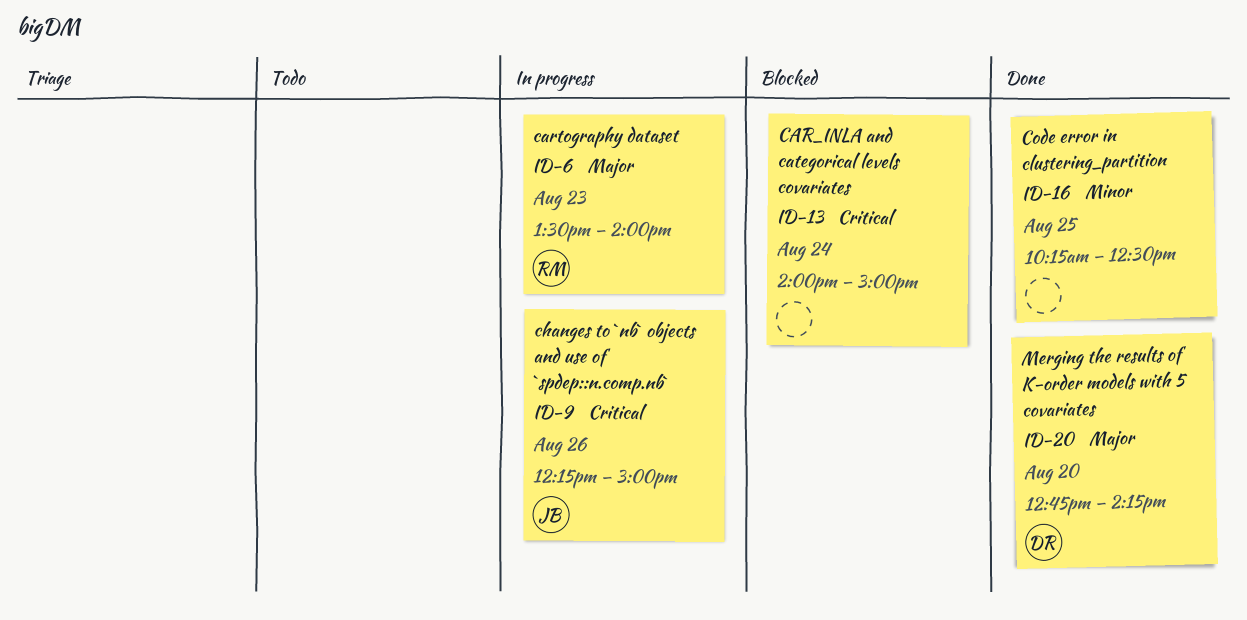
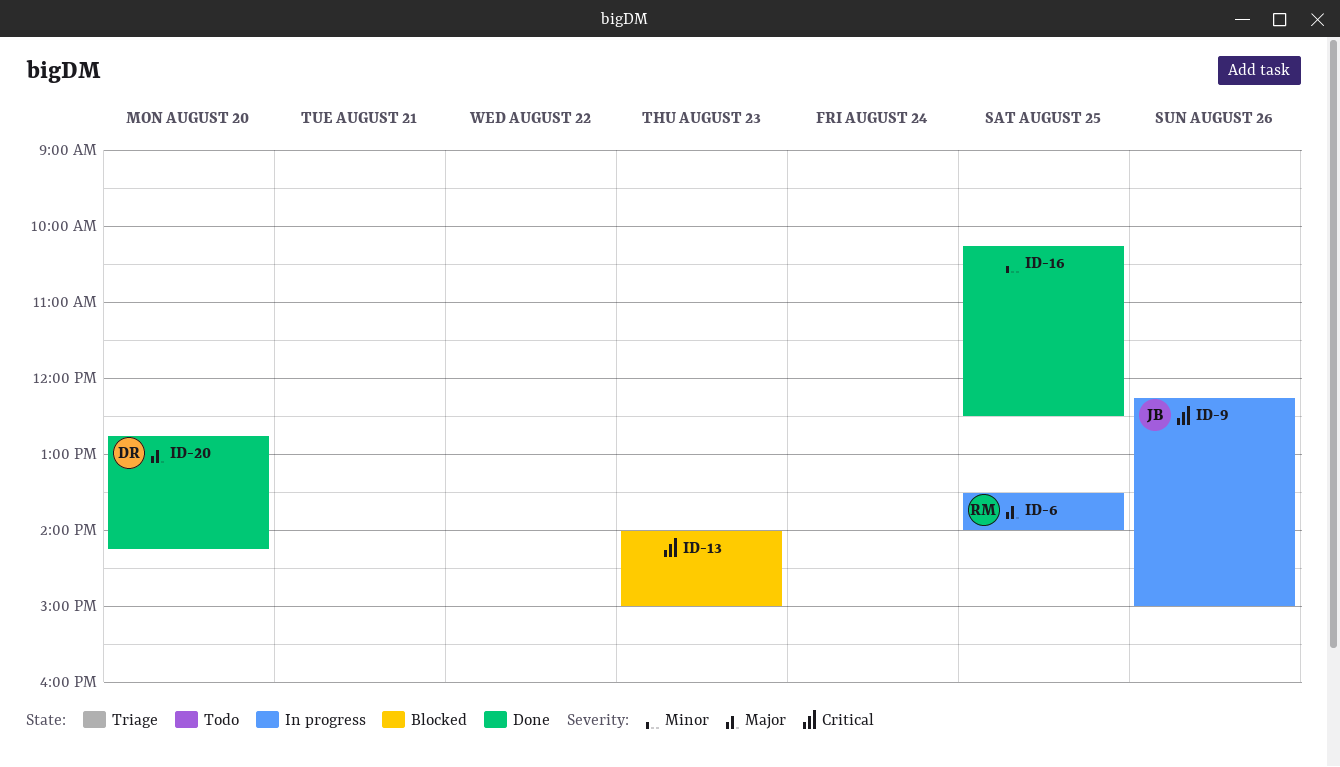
ID-6, day: Aug 23 -> Aug 25
ID-13, day: Aug 24 -> Aug 23

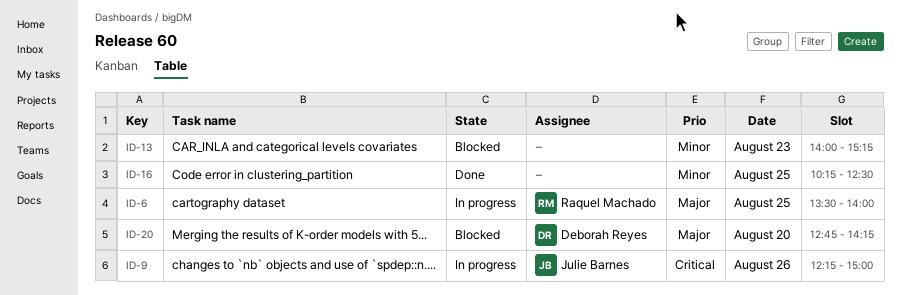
ID-13, priority: Critical -> Minor
ID-13, ends: 15:00 -> 15:15
ID-20, status: Done -> Blocked

